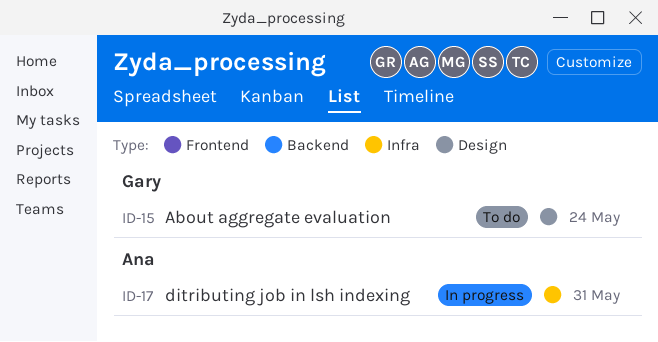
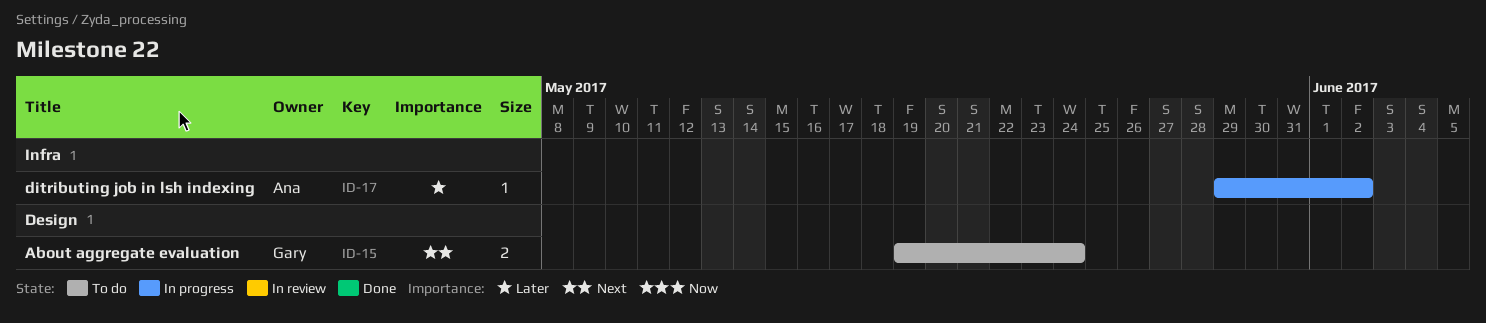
ID-17, due: May 31 -> Jun 2

